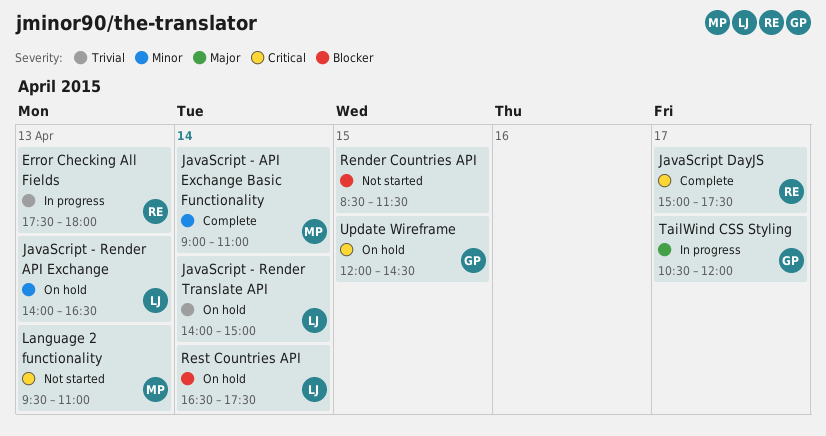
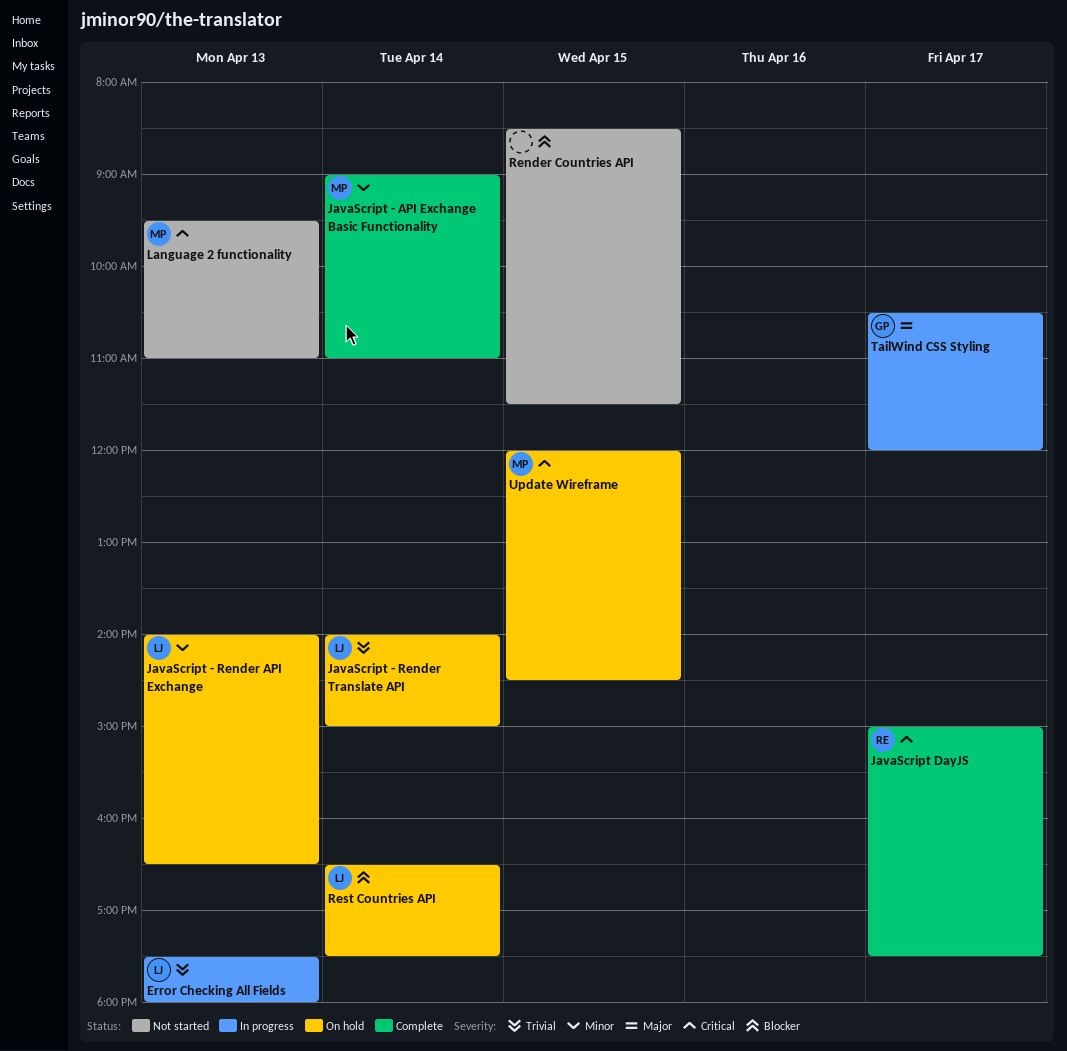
Error Checking All Fields, owner: RE -> LJ
Update Wireframe, owner: GP -> MP

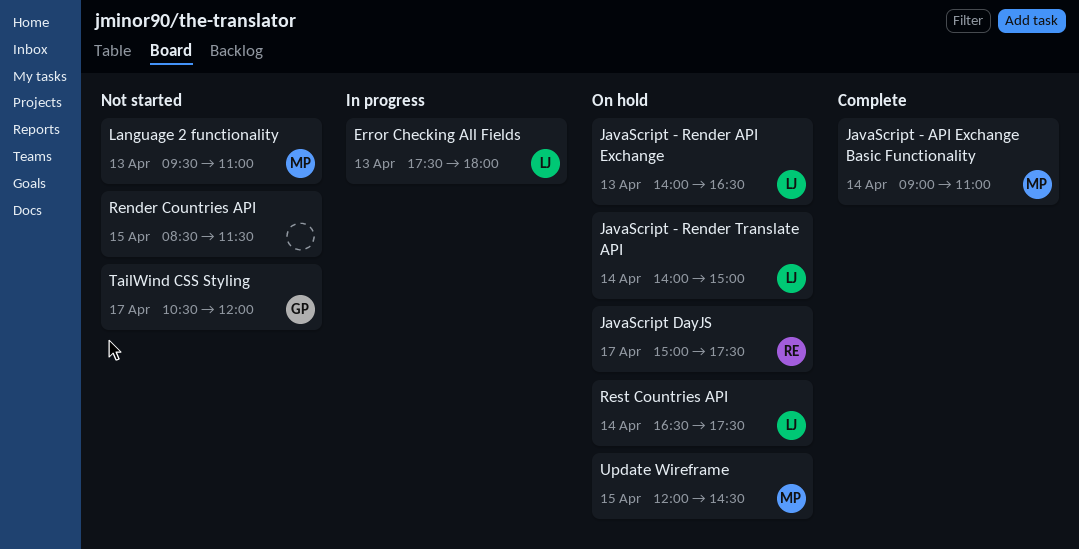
JavaScript DayJS, status: Complete -> On hold
TailWind CSS Styling, status: In progress -> Not started

